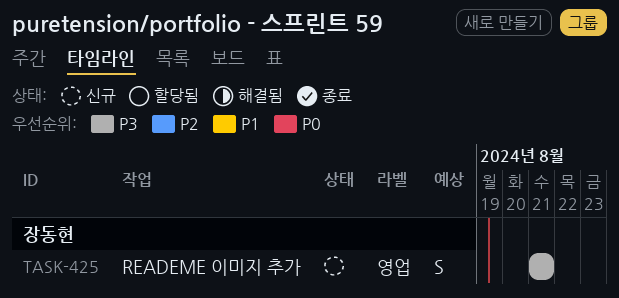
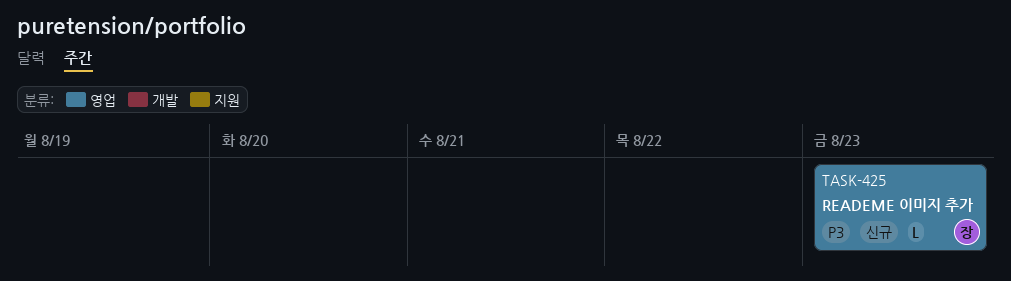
TASK-425, estimate: S -> L
TASK-425, due: Aug 21 -> Aug 23

